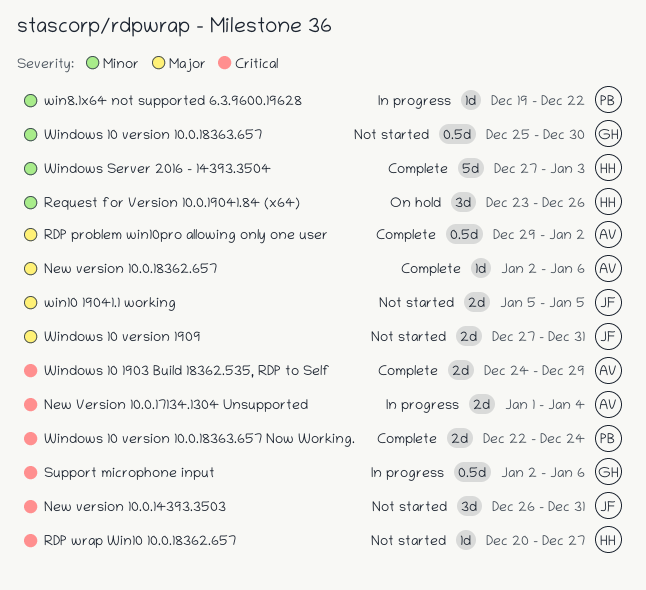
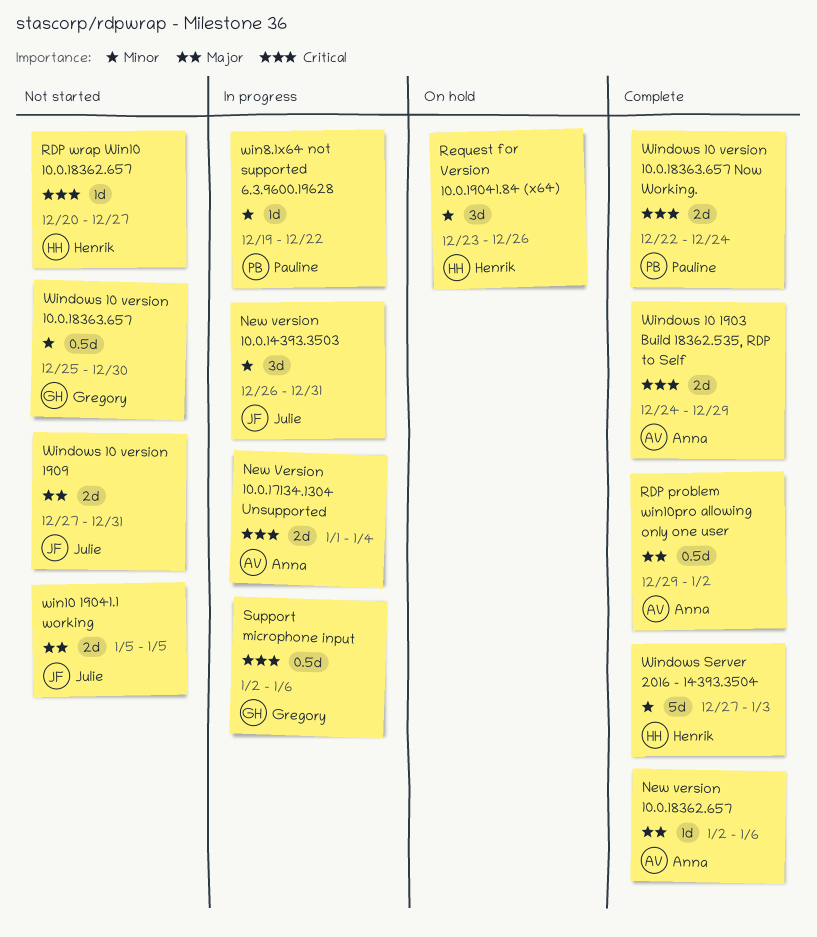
New version 10.0.14393.3503, status: Not started -> In progress
New version 10.0.14393.3503, priority: Critical -> Minor

